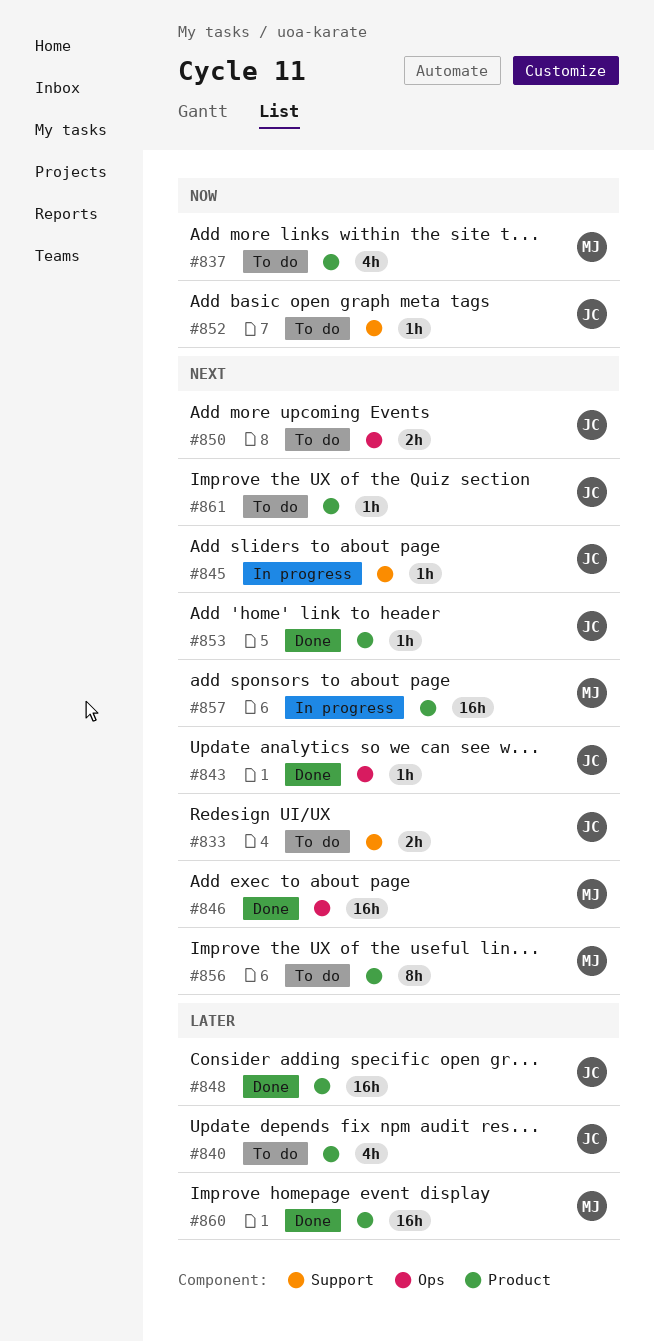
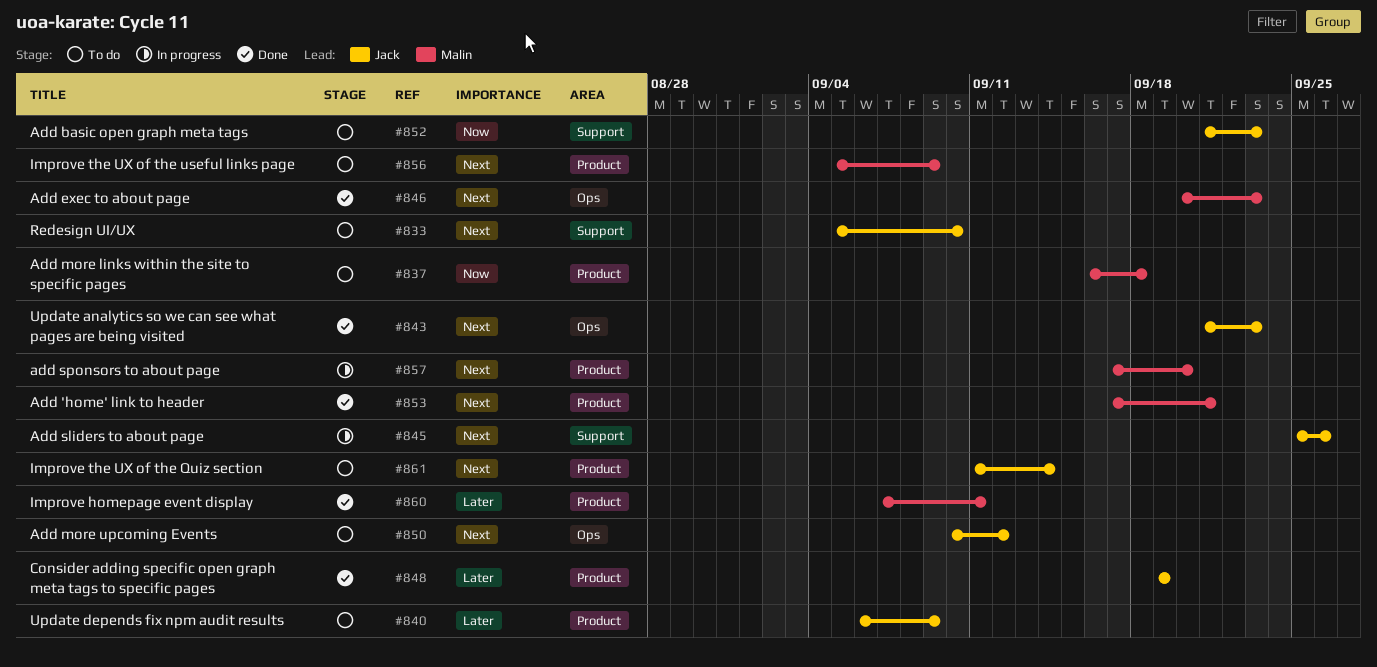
#853, owner: Jack -> Malin

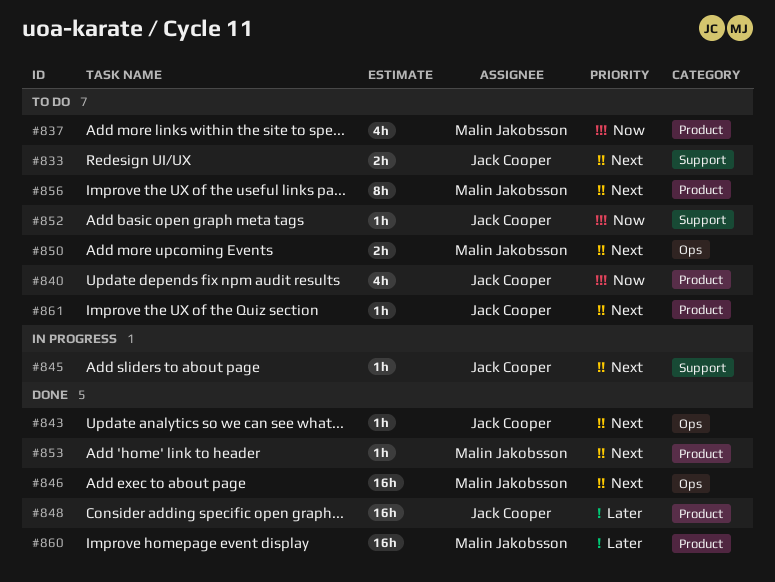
#840, priority: Later -> Now
#850, owner: Jack Cooper -> Malin Jakobsson
#857: present -> none

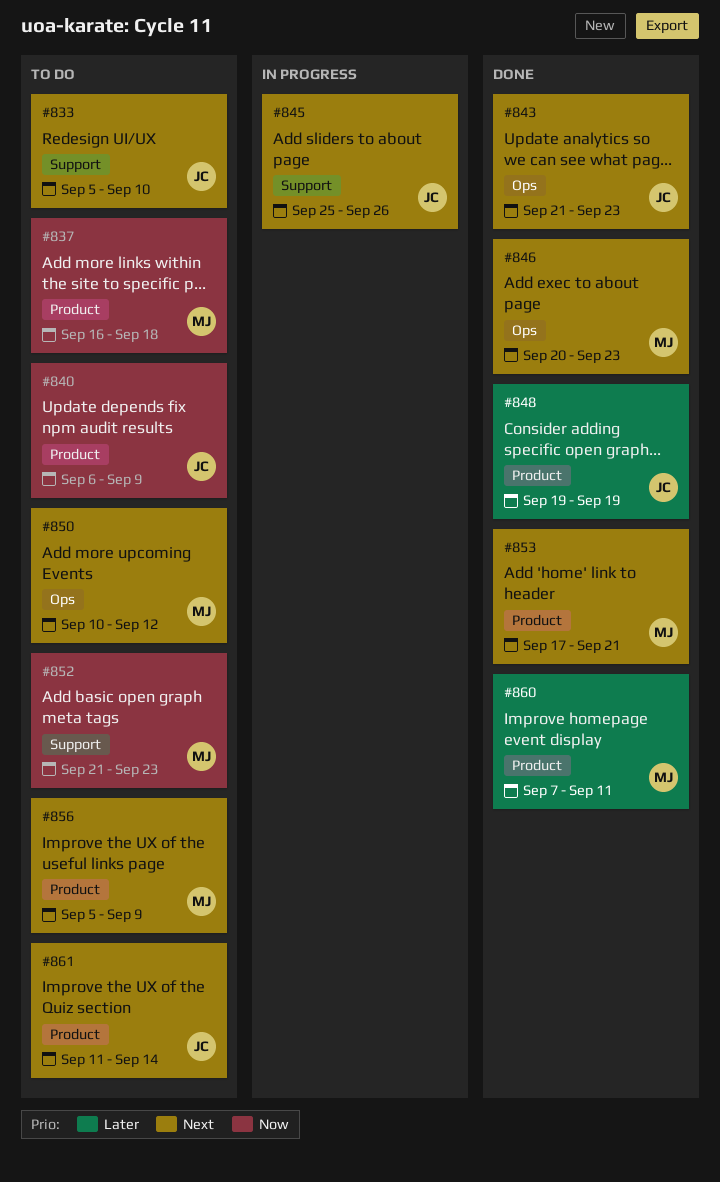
#852, owner: Jack Cooper -> Malin Jakobsson

